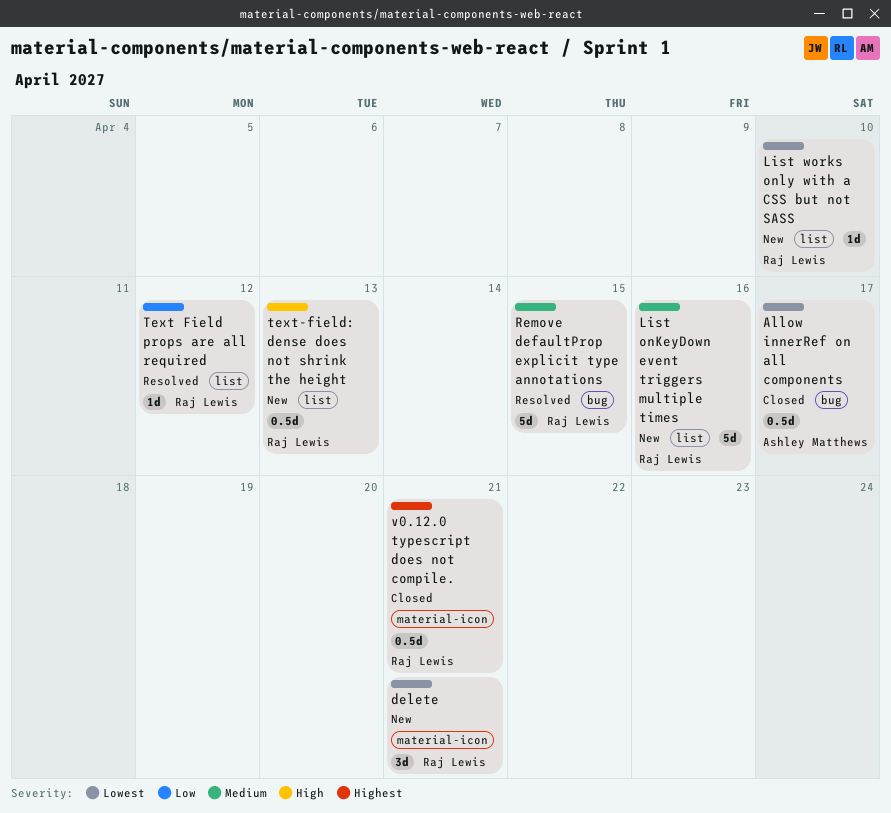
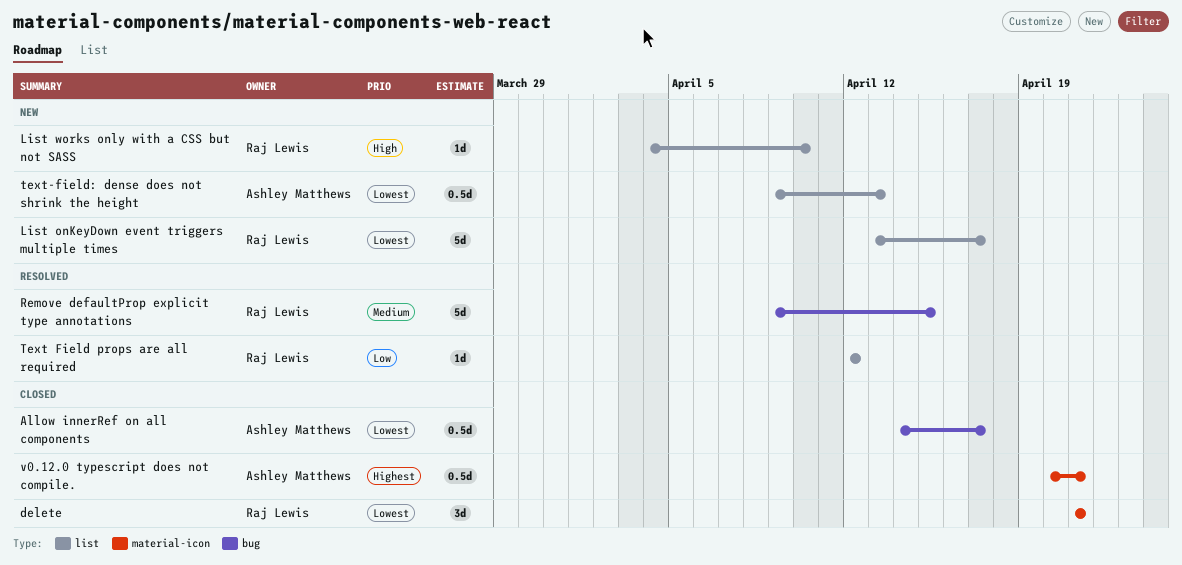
delete, status: New -> Closed
List onKeyDown event triggers multiple times, priority: Medium -> Lowest
List onKeyDown event triggers multiple times, due: Apr 16 -> Apr 17
List works only with a CSS but not SASS, priority: Lowest -> High
text-field: dense does not shrink the height, owner: Raj Lewis -> Ashley Matthews
text-field: dense does not shrink the height, priority: High -> Lowest
v0.12.0 typescript does not compile., owner: Raj Lewis -> Ashley Matthews

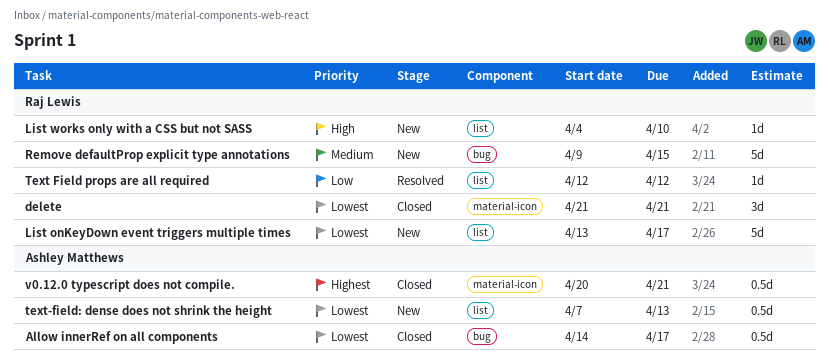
Remove defaultProp explicit type annotations, status: Resolved -> New
text-field: dense does not shrink the height, start: Apr 9 -> Apr 7

